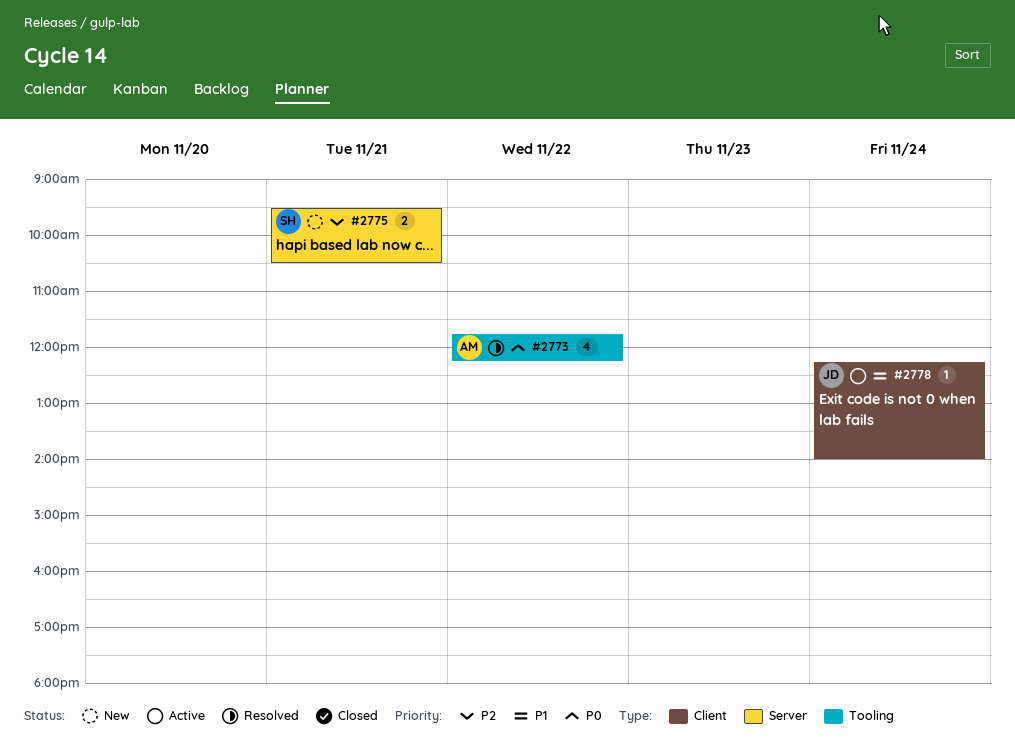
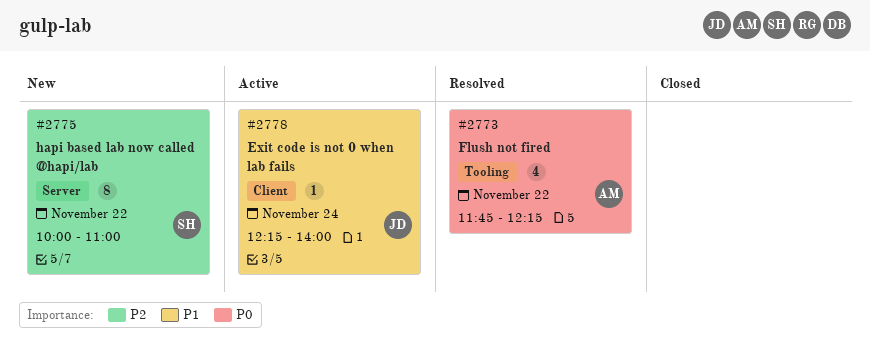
#2775, estimate: 2 -> 8
#2775, day: Nov 21 -> Nov 22
#2775, begins: 09:30 -> 10:00
#2775, ends: 10:30 -> 11:00

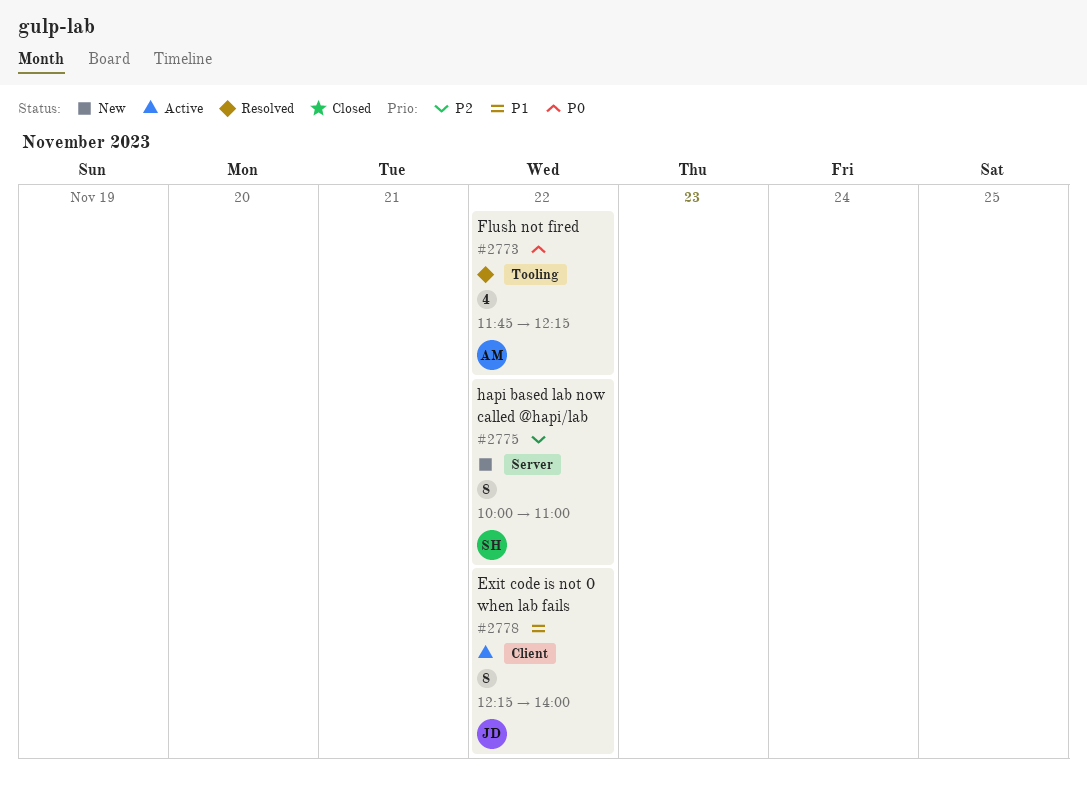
#2778, estimate: 1 -> 8
#2778, day: Nov 24 -> Nov 22

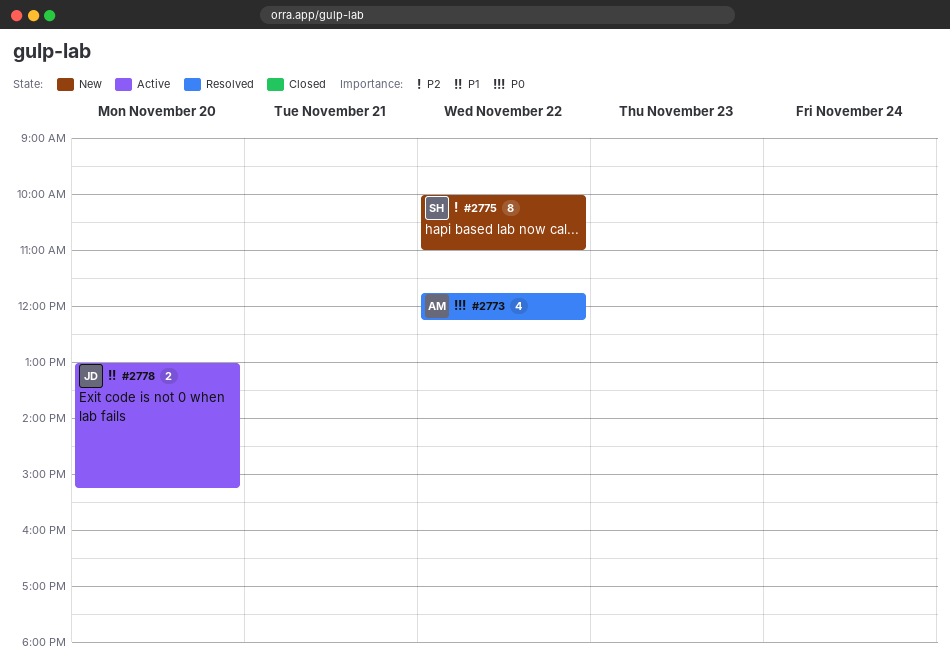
#2778, estimate: 8 -> 2
#2778, day: Nov 22 -> Nov 20
#2778, begins: 12:15 -> 13:00
#2778, ends: 14:00 -> 15:15

